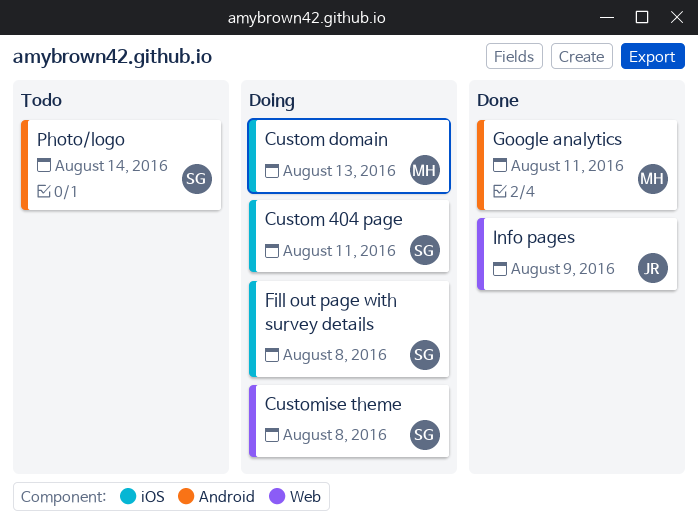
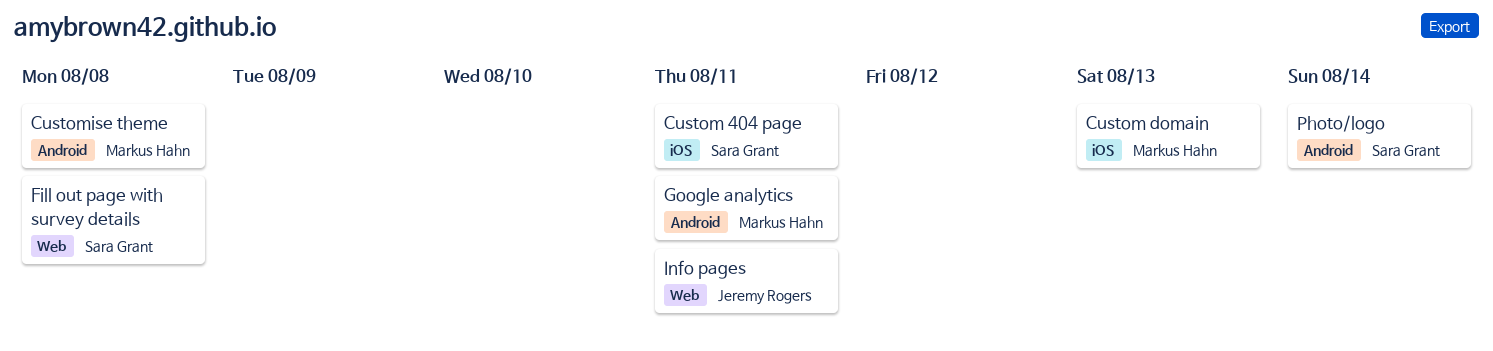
Customise theme, owner: Sara Grant -> Markus Hahn
Customise theme, label: Web -> Android
Fill out page with survey details, label: iOS -> Web
Info pages, due: Aug 9 -> Aug 11

